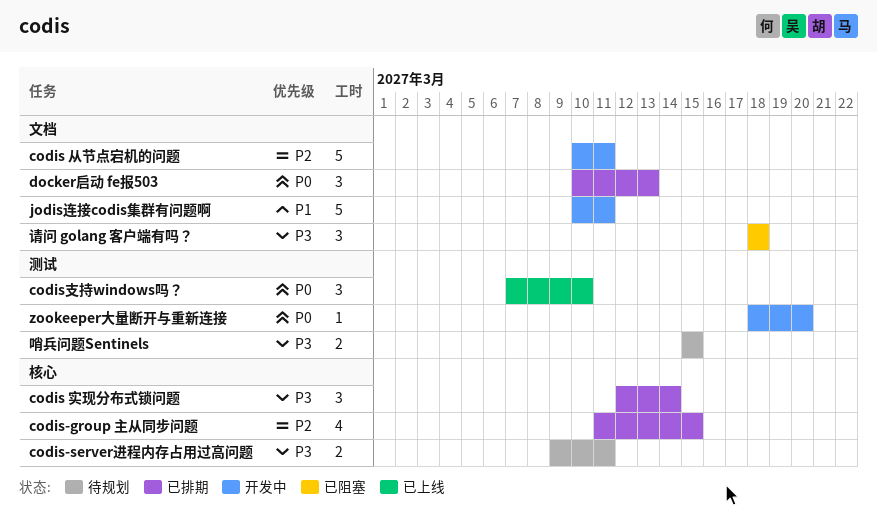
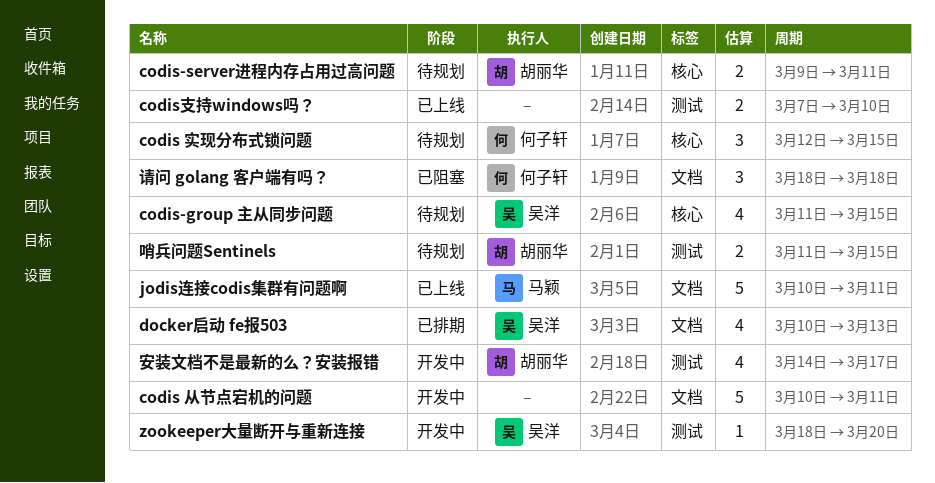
codis 实现分布式锁问题, status: 已排期 -> 待规划
codis 实现分布式锁问题, due: Mar 14 -> Mar 15
codis-group 主从同步问题, status: 已排期 -> 待规划
codis支持windows吗？, estimate: 3 -> 2
docker启动 fe报503, estimate: 3 -> 4
jodis连接codis集群有问题啊, status: 开发中 -> 已上线
哨兵问题Sentinels, start: Mar 15 -> Mar 11
安装文档不是最新的么？安装报错: none -> present

